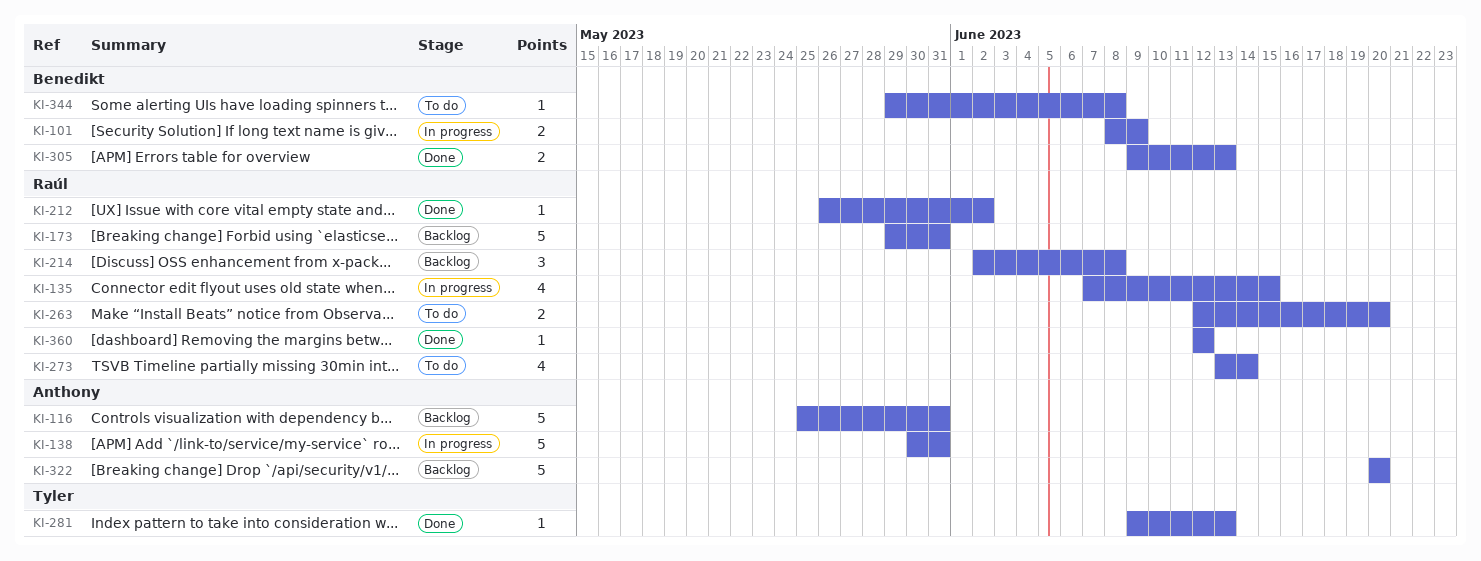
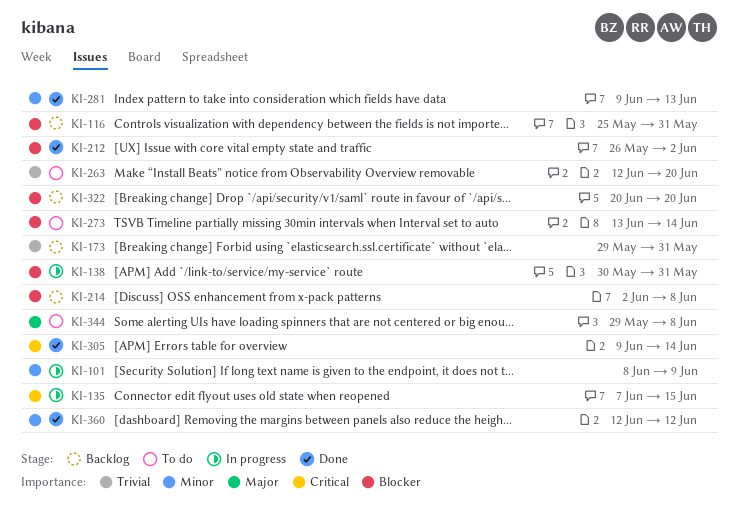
KI-305, due: Jun 13 -> Jun 14

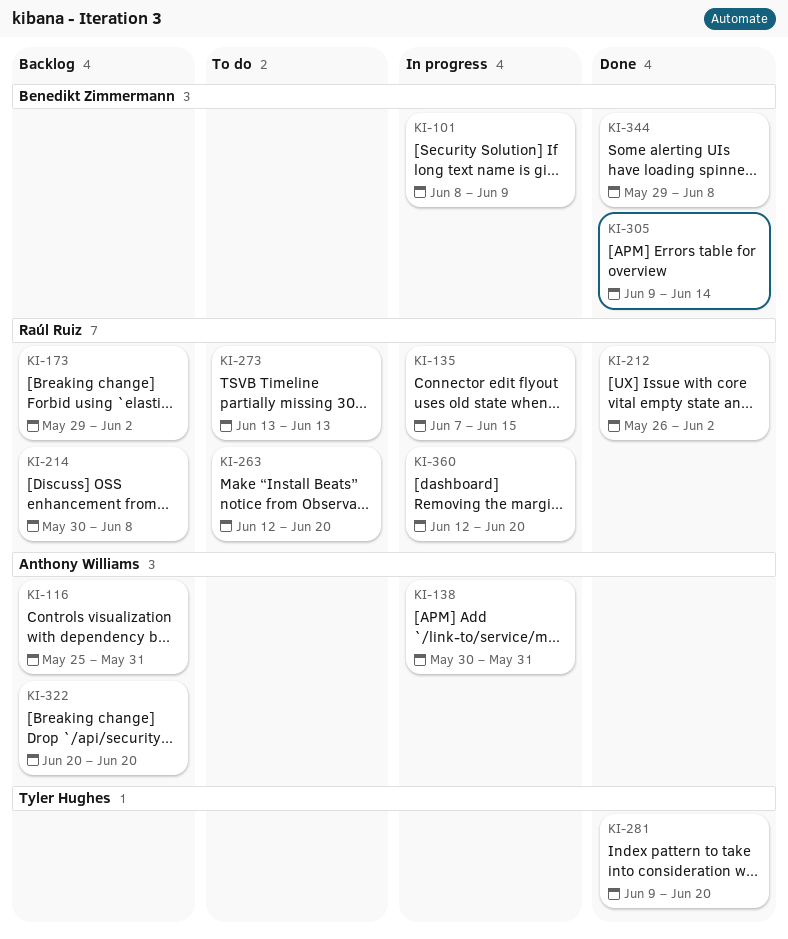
KI-173, due: May 31 -> Jun 2
KI-214, start: Jun 2 -> May 30
KI-273, due: Jun 14 -> Jun 13
KI-281, due: Jun 13 -> Jun 20
KI-344, status: To do -> Done
KI-360, status: Done -> In progress
KI-360, due: Jun 12 -> Jun 20

